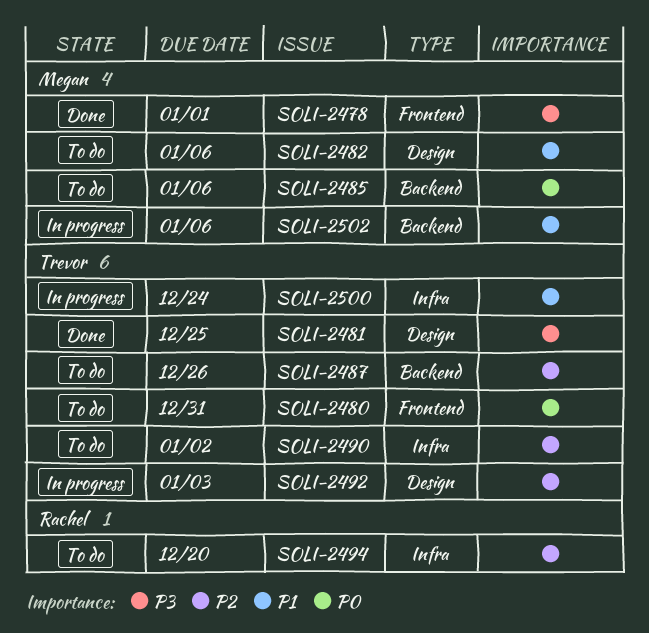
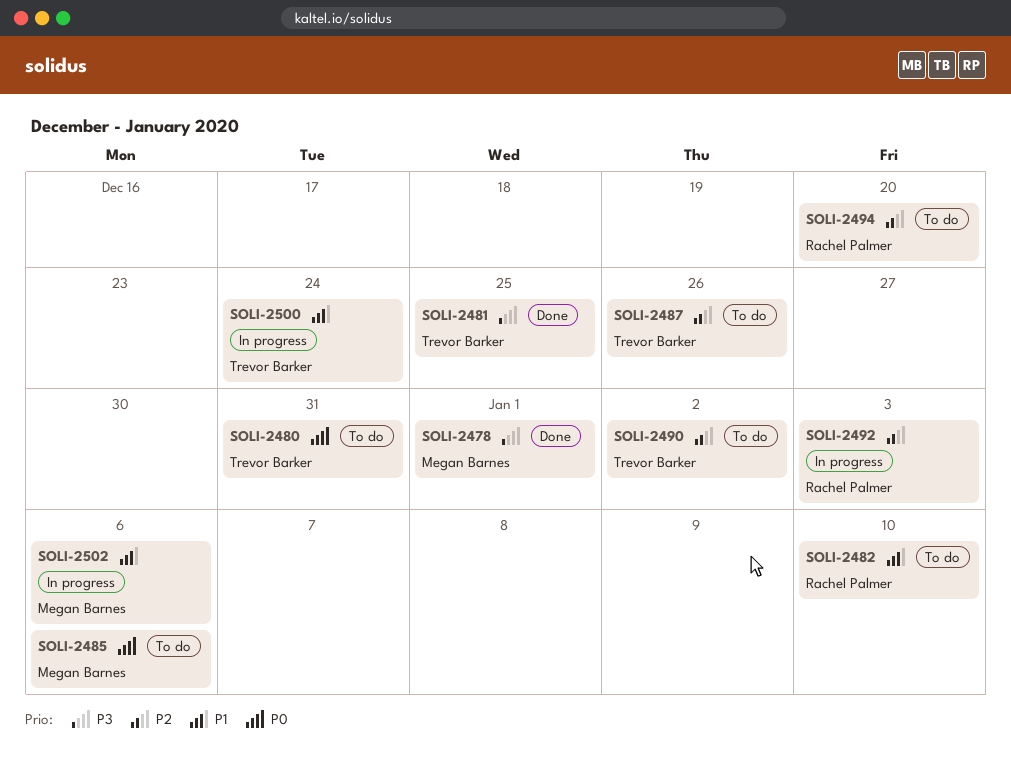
SOLI-2482, owner: Megan Barnes -> Rachel Palmer
SOLI-2482, due: Jan 6 -> Jan 10
SOLI-2492, owner: Trevor Barker -> Rachel Palmer

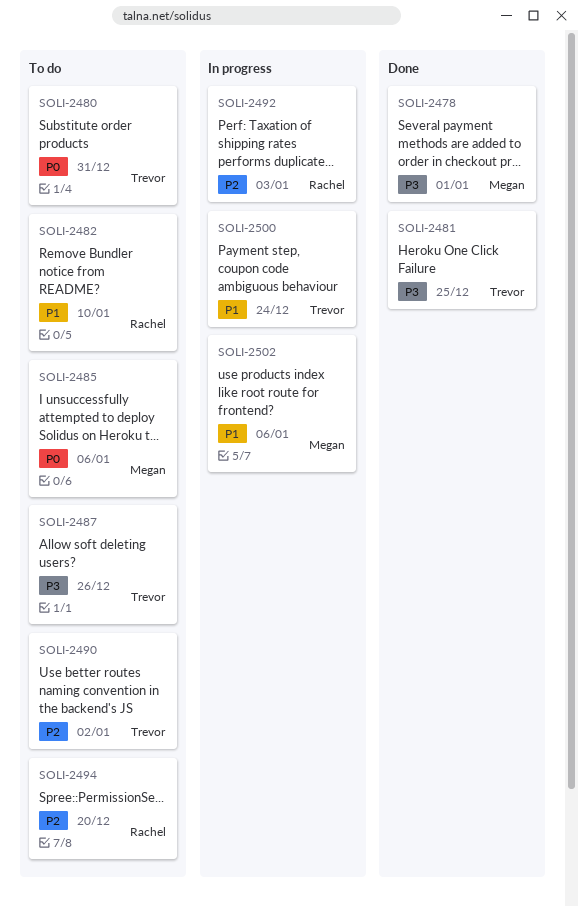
SOLI-2487, priority: P2 -> P3

